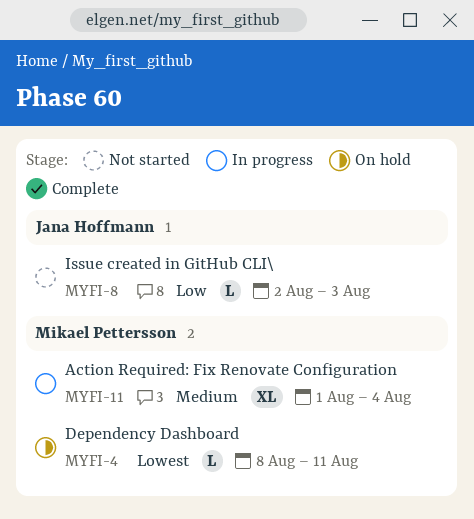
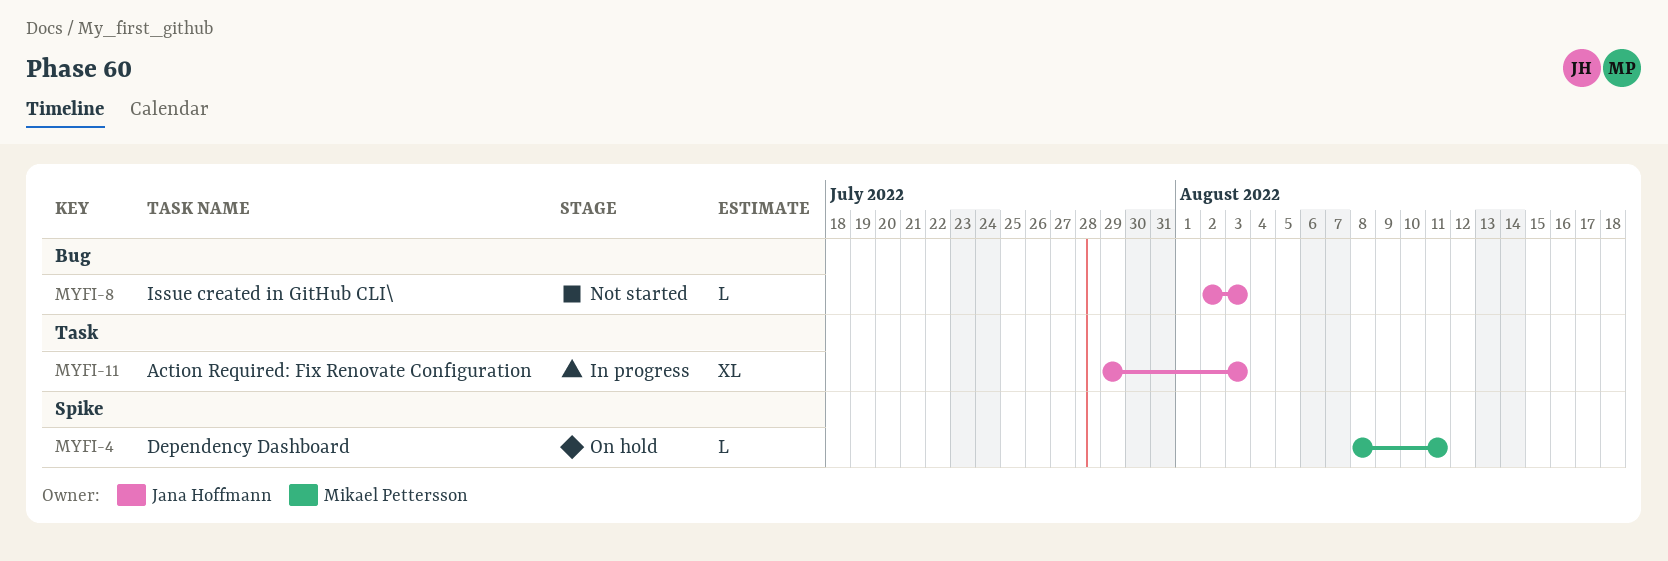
MYFI-11, owner: Mikael Pettersson -> Jana Hoffmann
MYFI-11, start: Aug 1 -> Jul 29
MYFI-11, due: Aug 4 -> Aug 3

